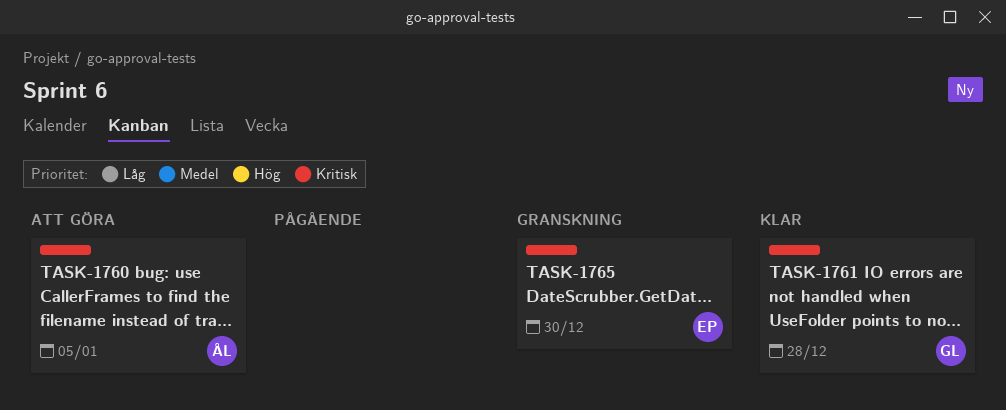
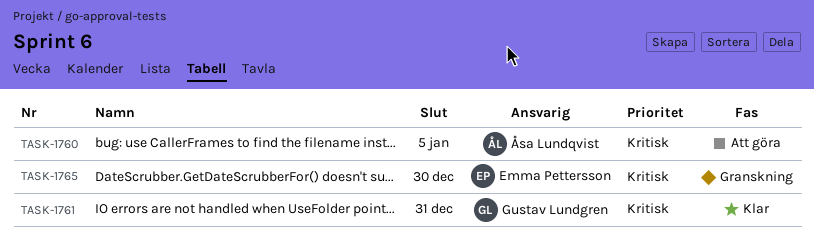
TASK-1761, due: Dec 28 -> Dec 31

